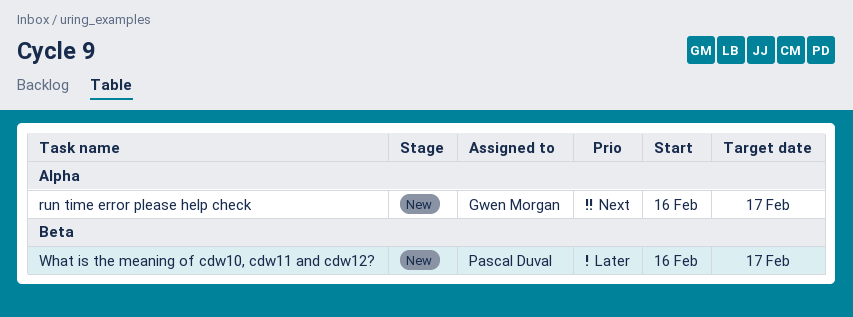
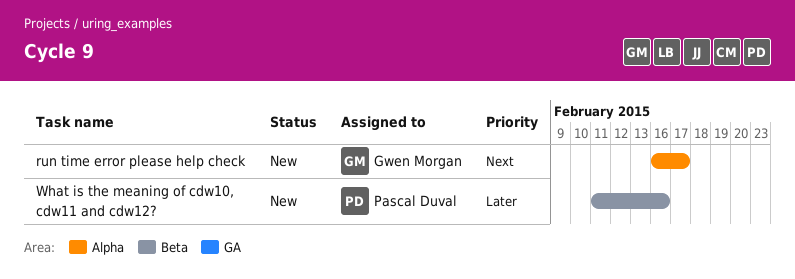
What is the meaning of cdw10, cdw11 and cdw12?, start: Feb 16 -> Feb 11
What is the meaning of cdw10, cdw11 and cdw12?, due: Feb 17 -> Feb 16

